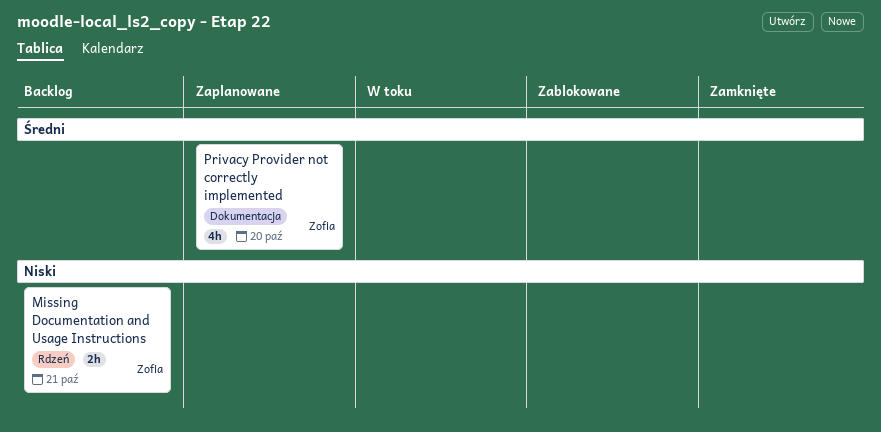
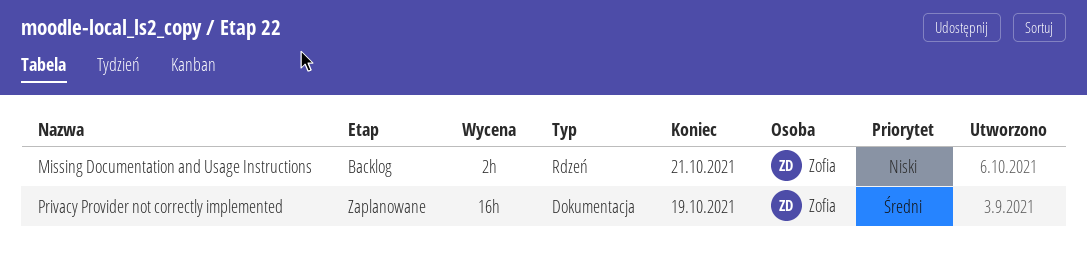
Privacy Provider not correctly implemented, estimate: 4h -> 16h
Privacy Provider not correctly implemented, due: Oct 20 -> Oct 19

